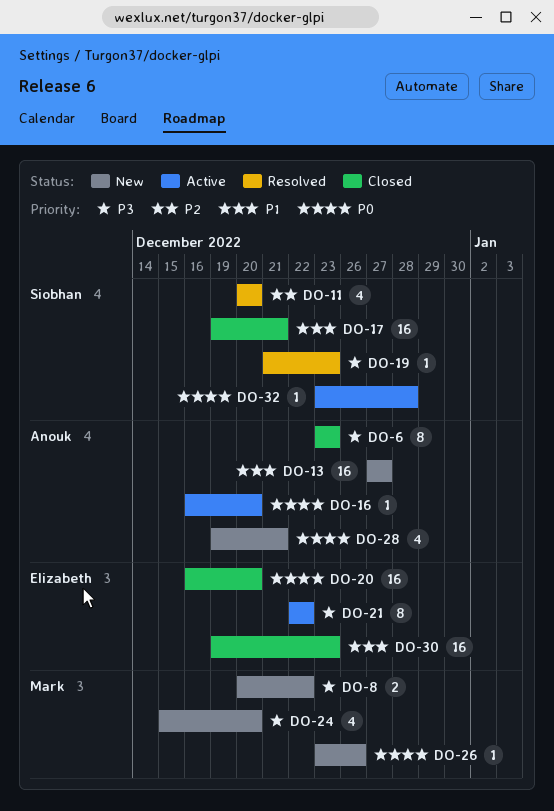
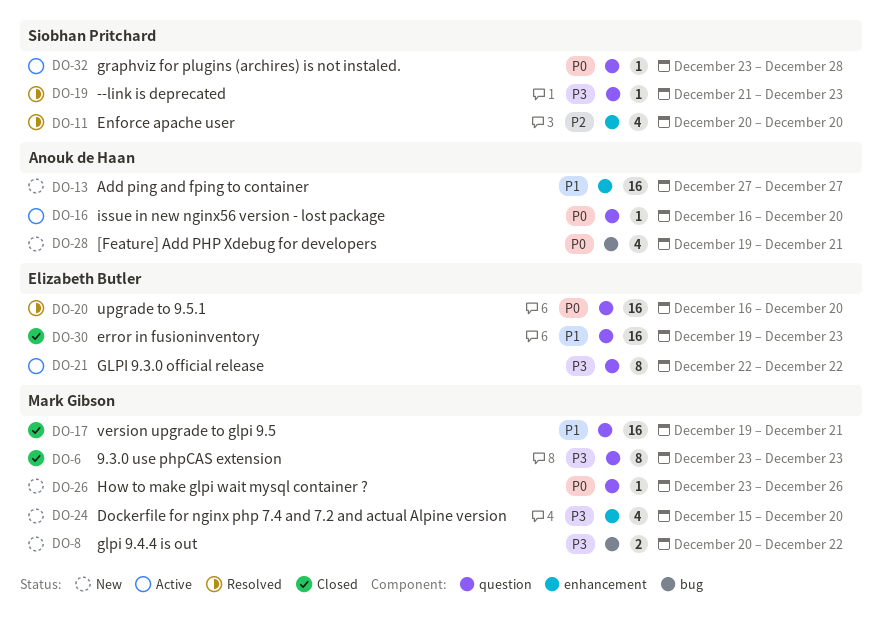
DO-6, owner: Anouk de Haan -> Mark Gibson
DO-17, owner: Siobhan Pritchard -> Mark Gibson
DO-20, status: Closed -> Resolved

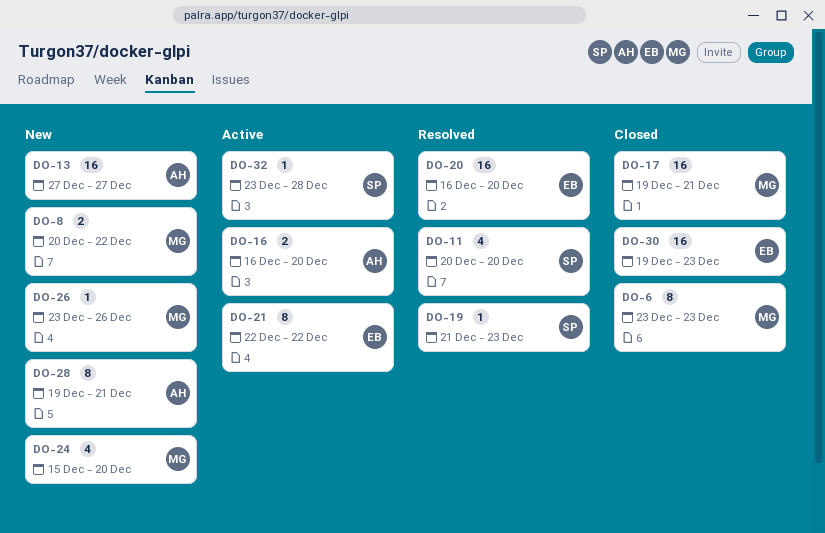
DO-16, estimate: 1 -> 2
DO-28, estimate: 4 -> 8

